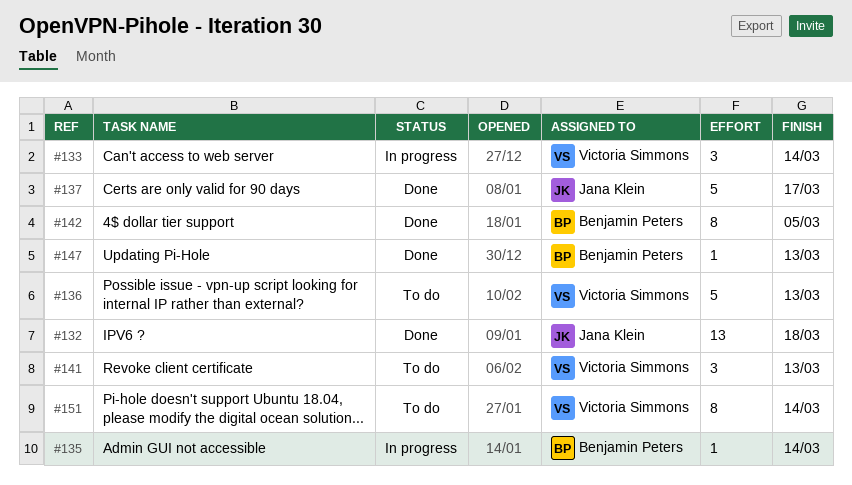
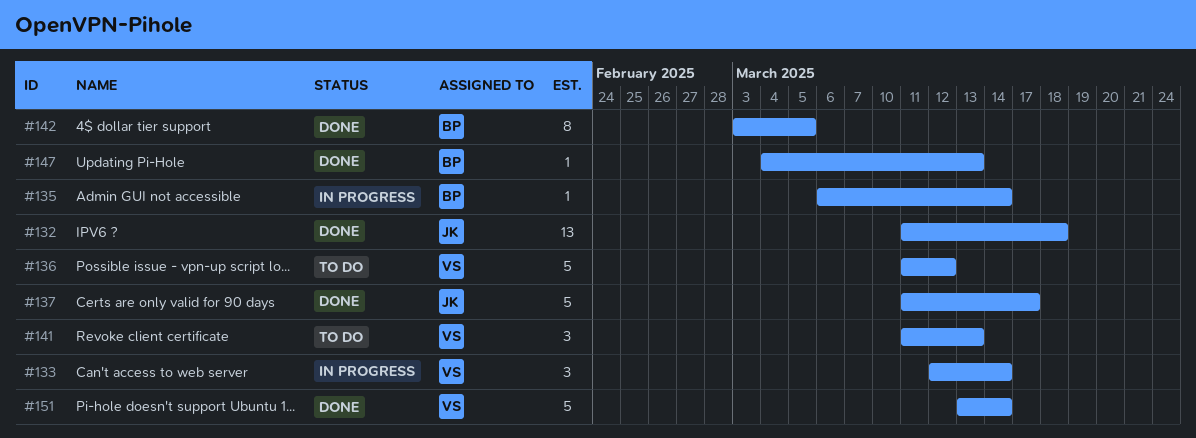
#136, due: Mar 13 -> Mar 12
#151, status: To do -> Done
#151, estimate: 8 -> 5

